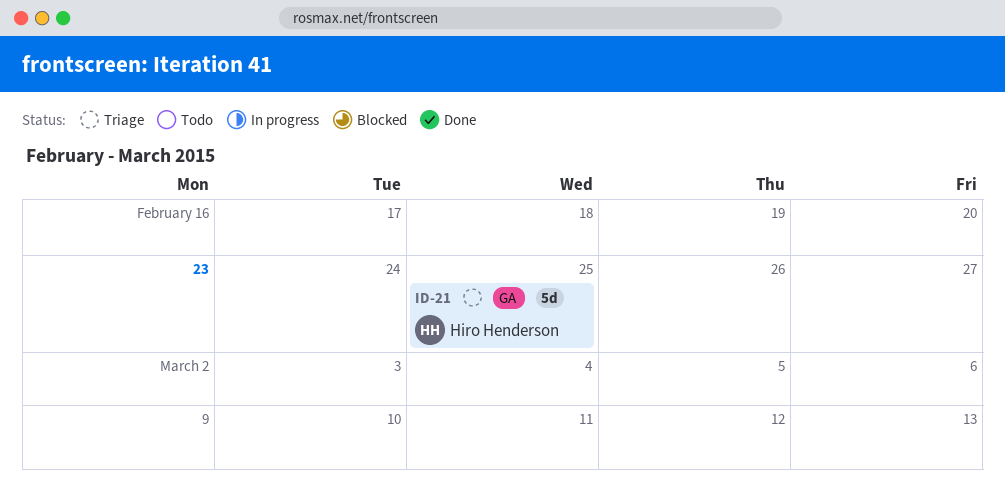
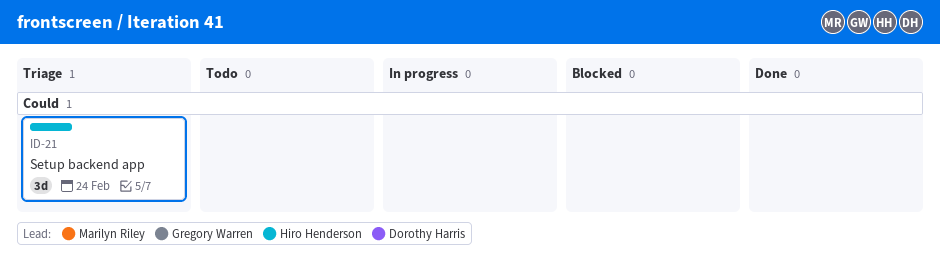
ID-21, estimate: 5d -> 3d
ID-21, due: Feb 25 -> Feb 24

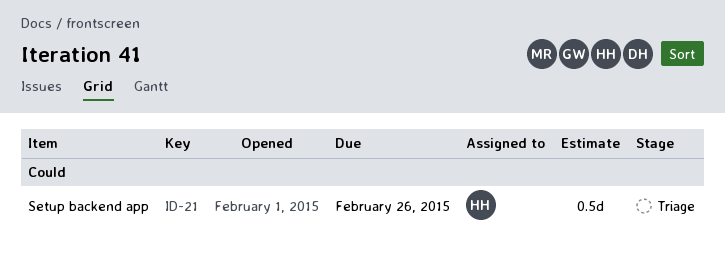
ID-21, estimate: 3d -> 0.5d
ID-21, due: Feb 24 -> Feb 26

